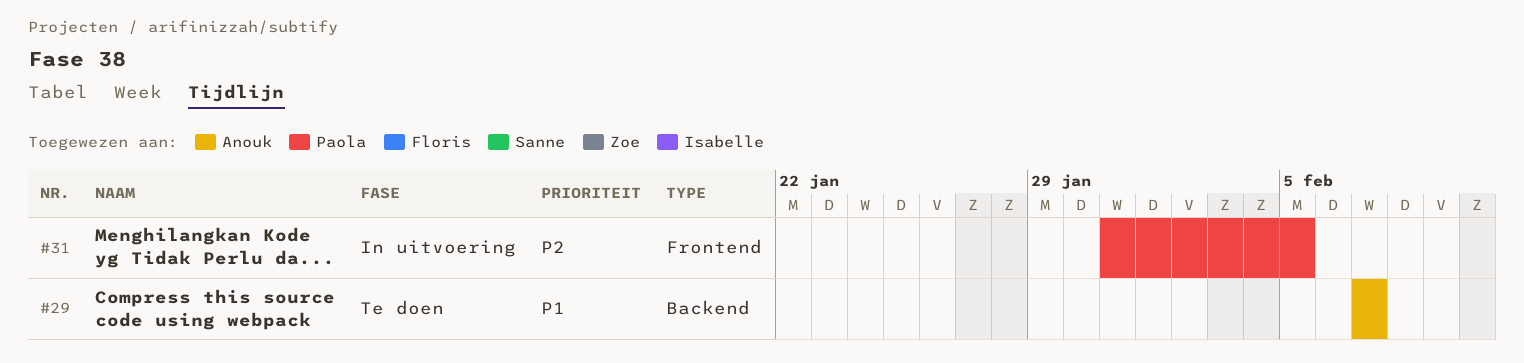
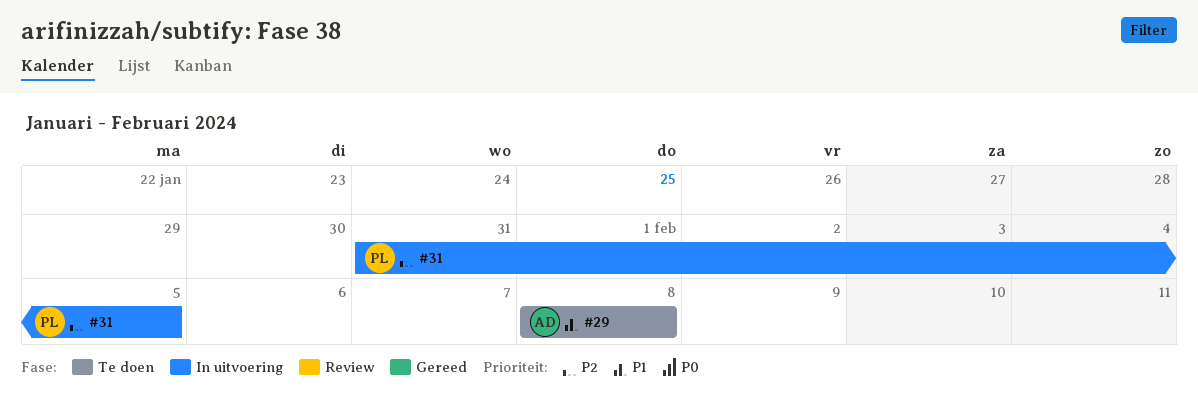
#29, start: Feb 7 -> Feb 8
#29, due: Feb 7 -> Feb 8

